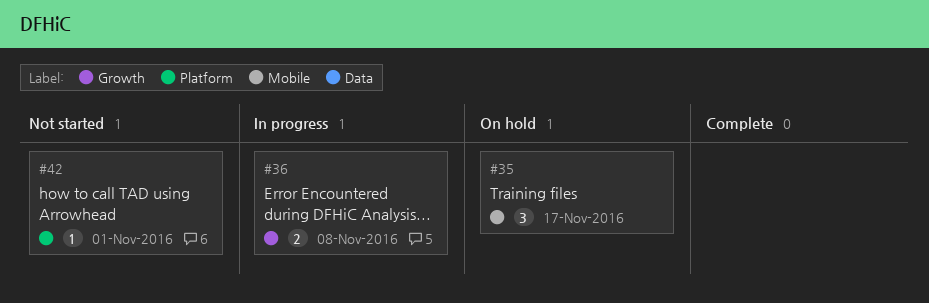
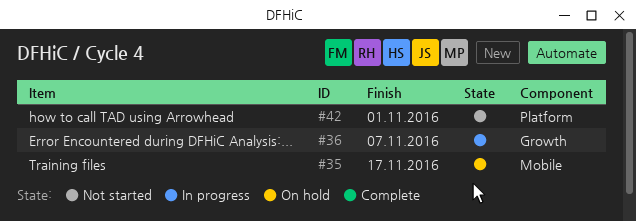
#36, due: Nov 8 -> Nov 7

